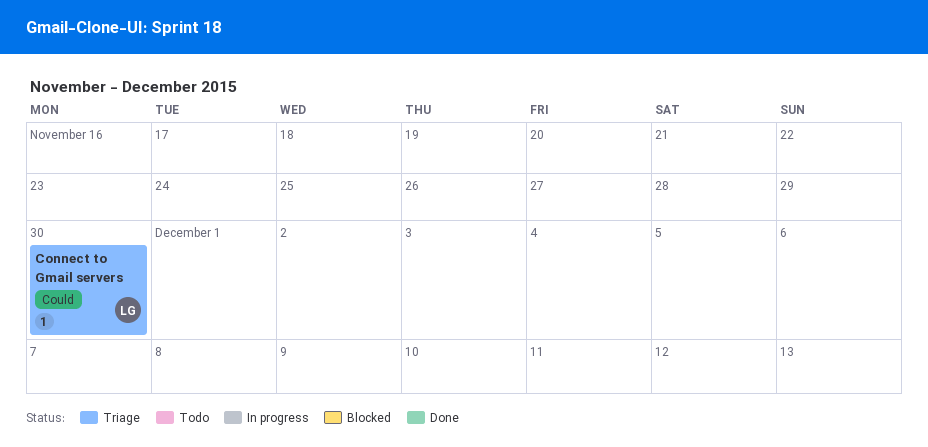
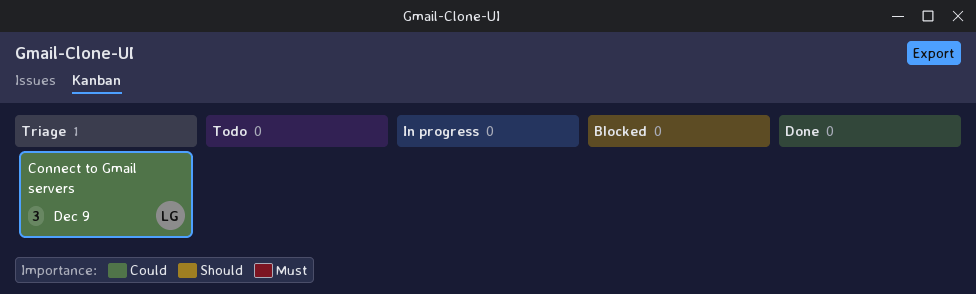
Connect to Gmail servers, estimate: 1 -> 3
Connect to Gmail servers, due: Nov 30 -> Dec 9

